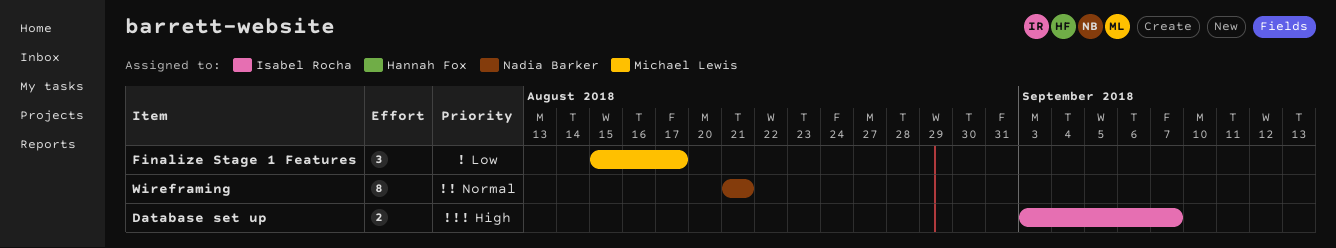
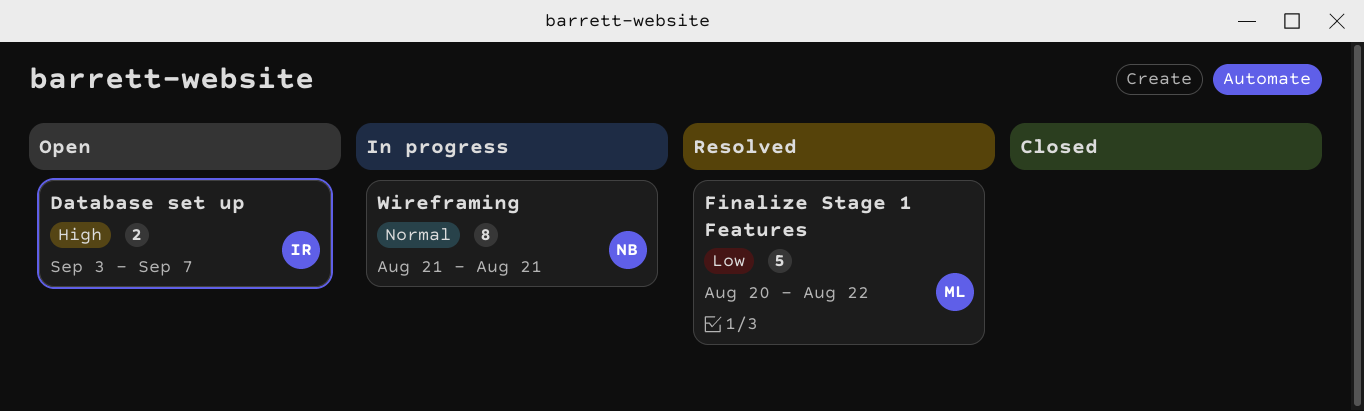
Finalize Stage 1 Features, estimate: 3 -> 5
Finalize Stage 1 Features, start: Aug 15 -> Aug 20
Finalize Stage 1 Features, due: Aug 17 -> Aug 22

